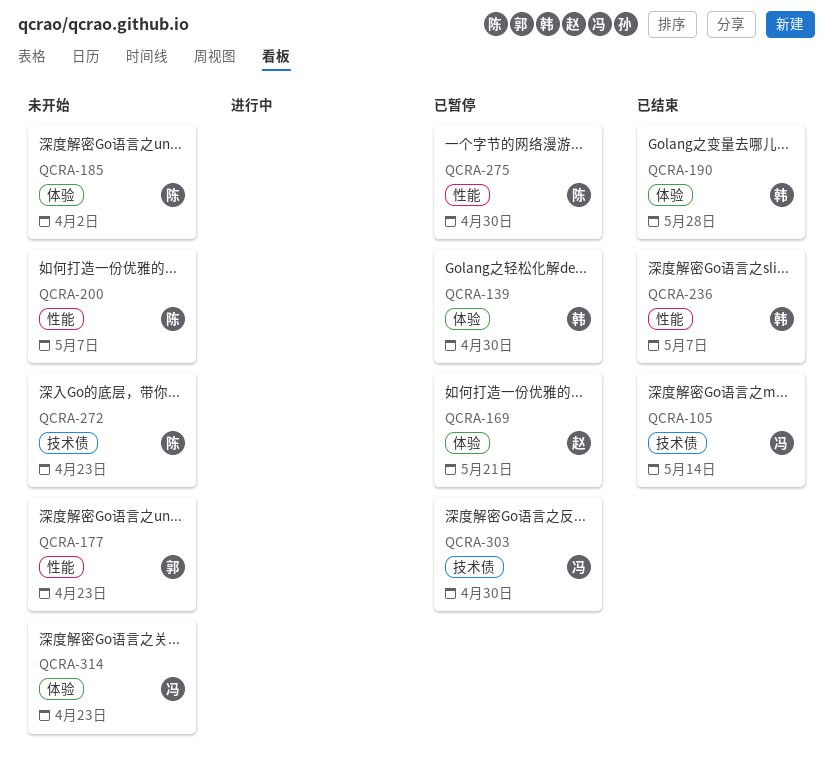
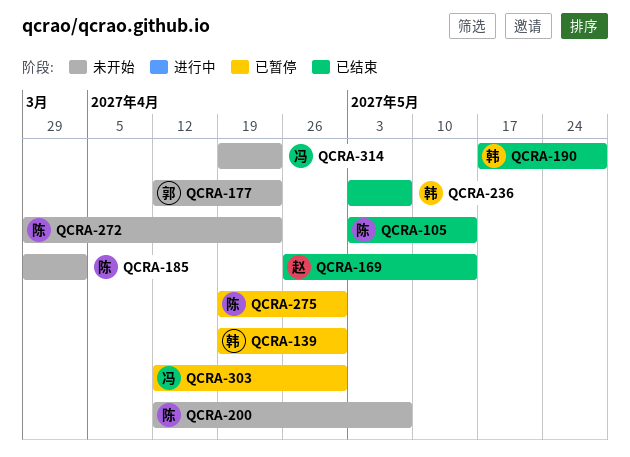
QCRA-105, owner: 冯 -> 陈
QCRA-169, status: 已暂停 -> 已结束
QCRA-169, due: May 21 -> May 14

